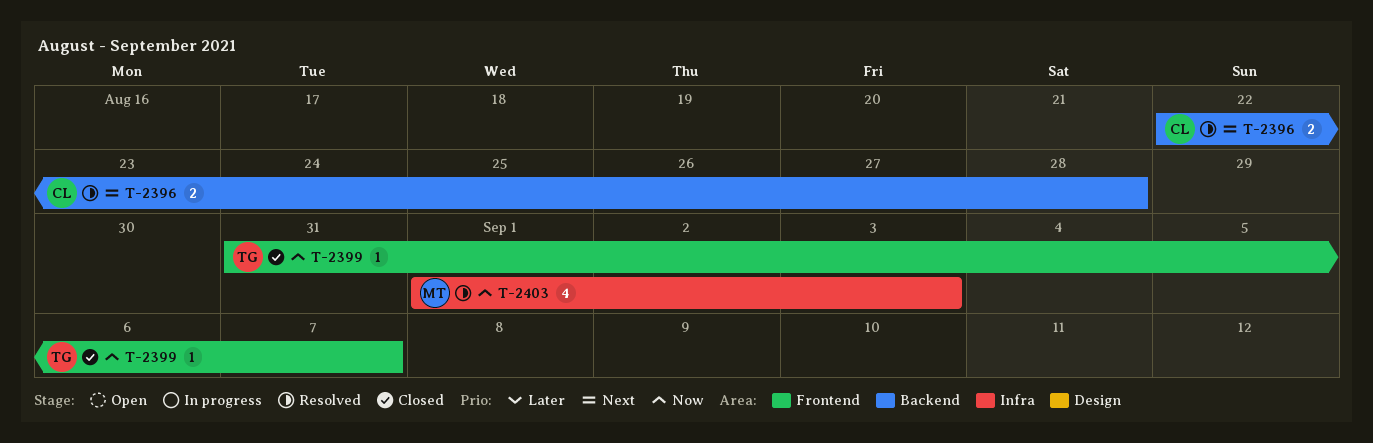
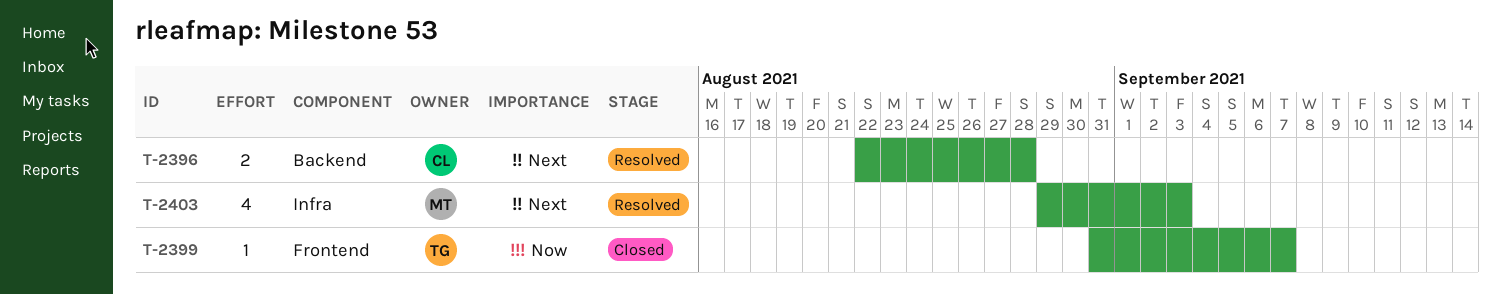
T-2403, priority: Now -> Next
T-2403, start: Sep 1 -> Aug 29

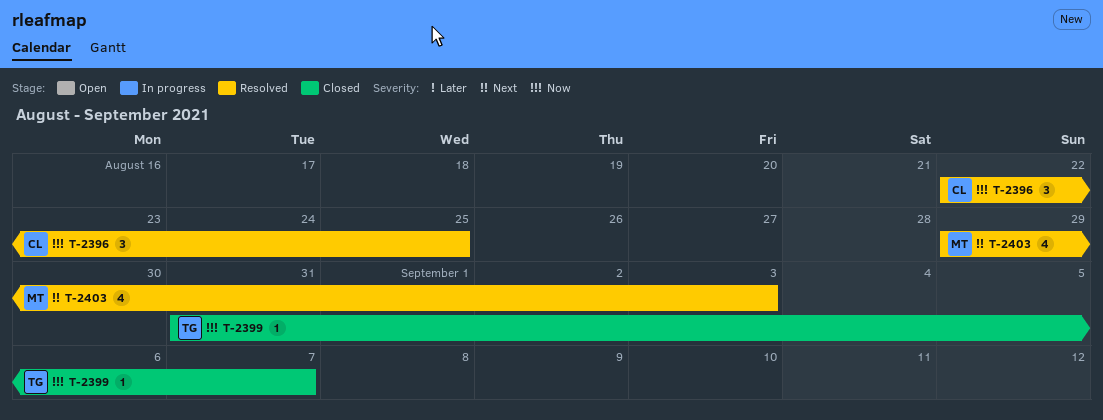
T-2396, priority: Next -> Now
T-2396, estimate: 2 -> 3
T-2396, due: Aug 28 -> Aug 25

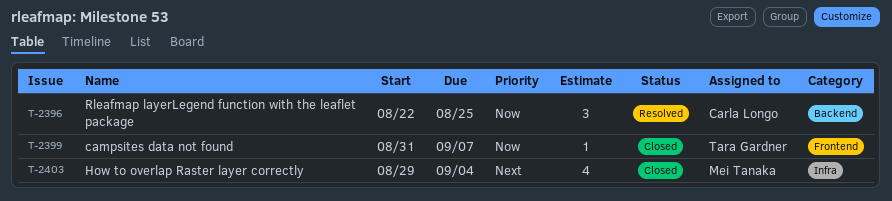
T-2403, status: Resolved -> Closed
T-2403, due: Sep 3 -> Sep 4

